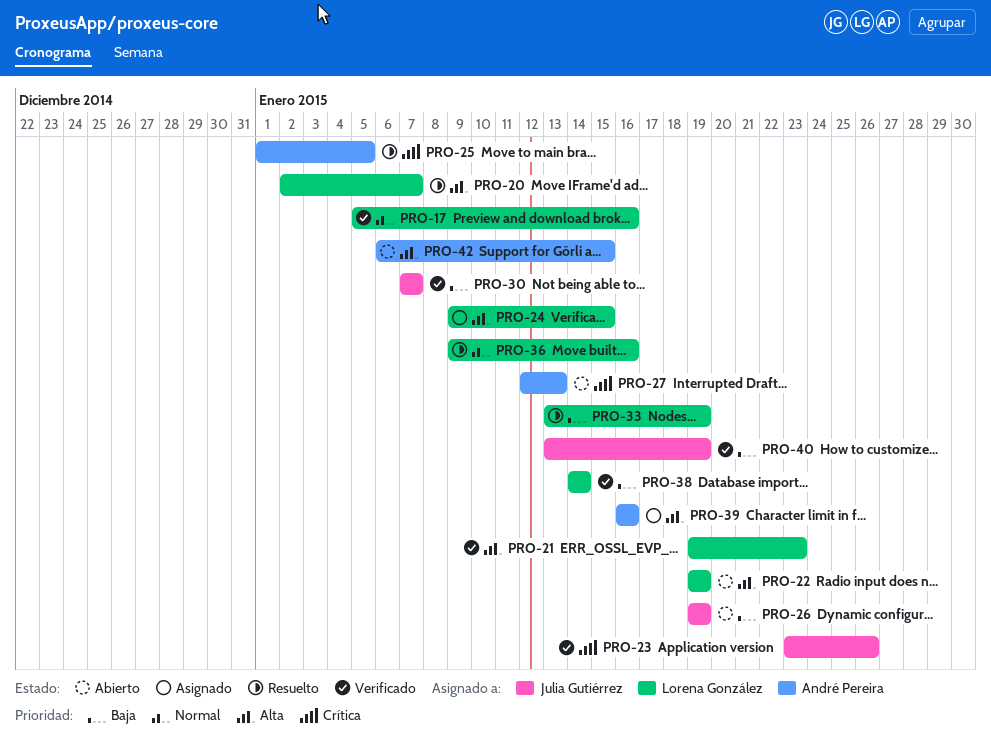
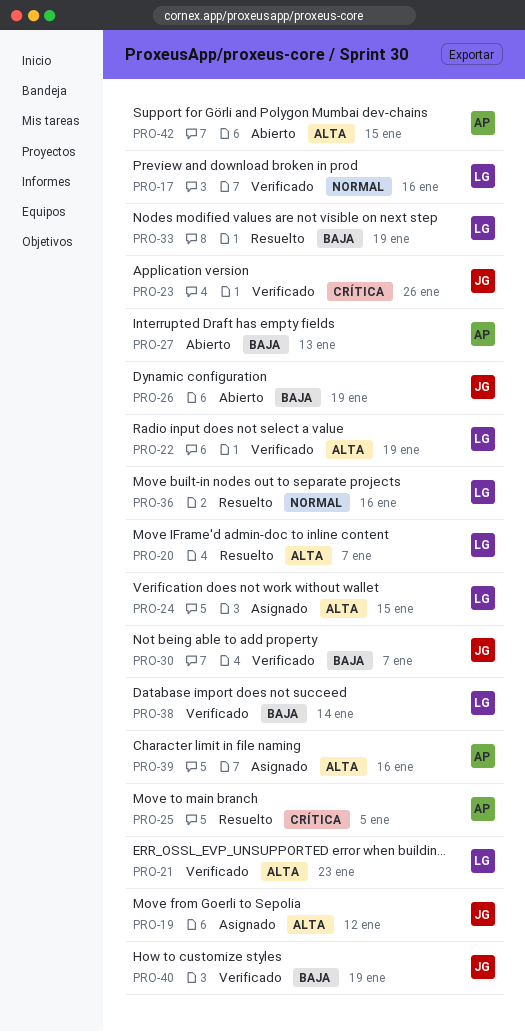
PRO-19: none -> present
PRO-22, status: Abierto -> Verificado
PRO-27, priority: Crítica -> Baja

